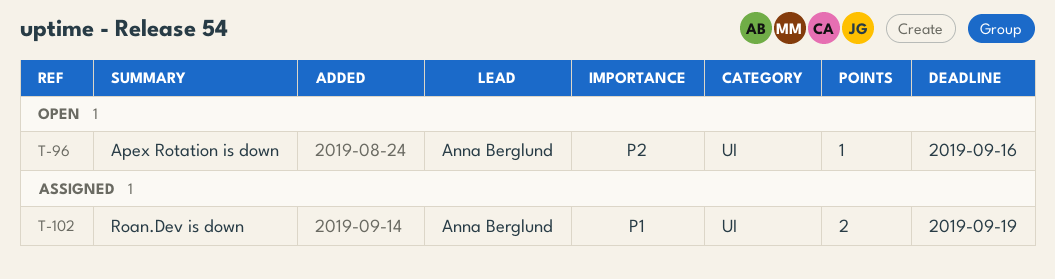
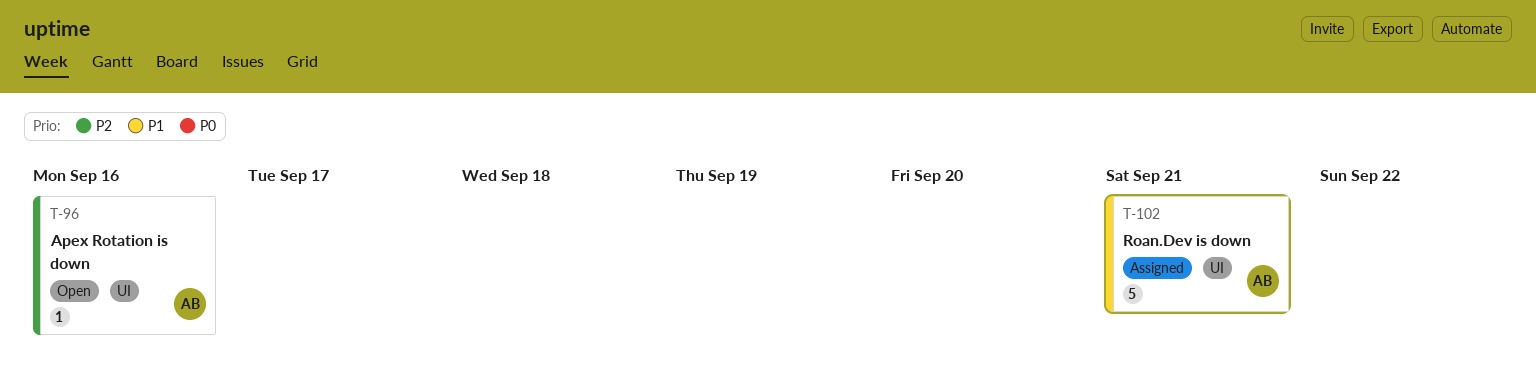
T-102, estimate: 2 -> 5
T-102, due: Sep 19 -> Sep 21

